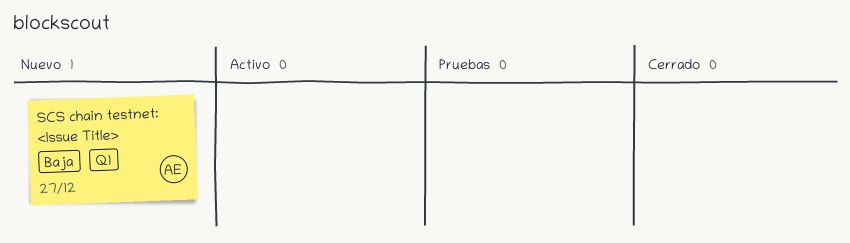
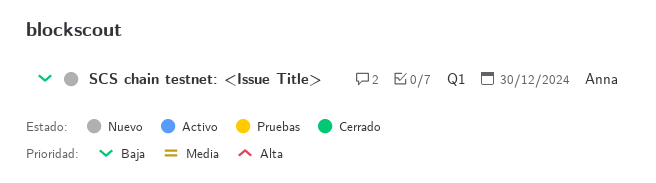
SCS chain testnet: <Issue Title>, due: Dec 27 -> Dec 30

